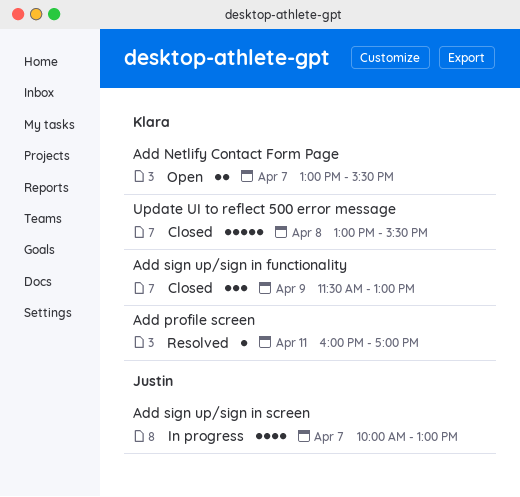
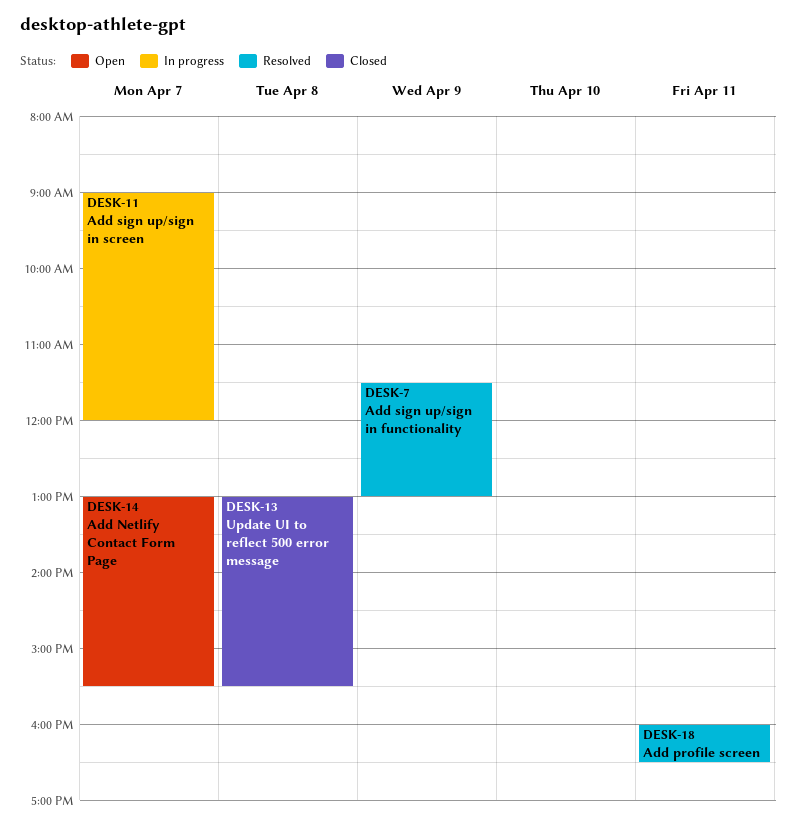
Add profile screen, ends: 17:00 -> 16:30
Add sign up/sign in functionality, status: Closed -> Resolved
Add sign up/sign in screen, begins: 10:00 -> 09:00
Add sign up/sign in screen, ends: 13:00 -> 12:00

